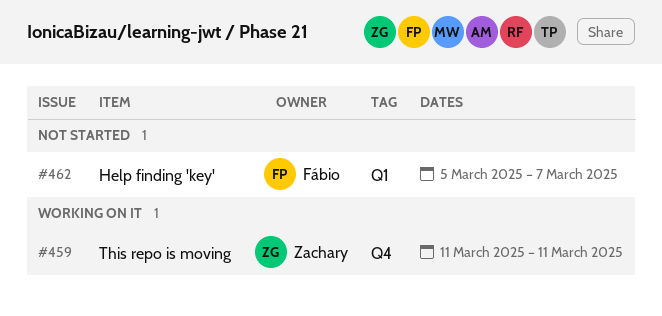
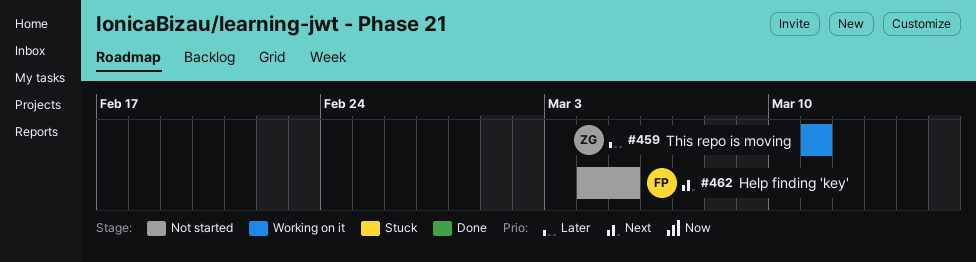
#462, start: Mar 5 -> Mar 4
#462, due: Mar 7 -> Mar 5

